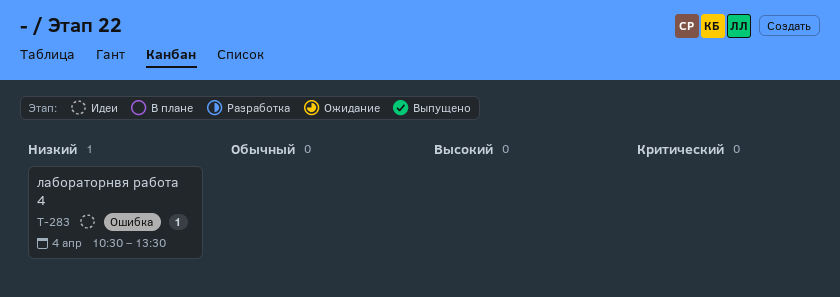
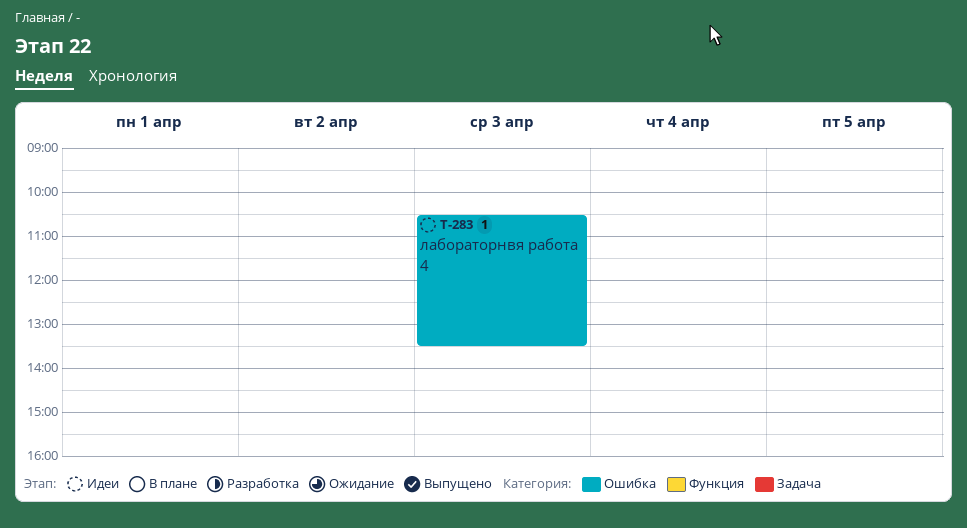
T-283, day: Apr 4 -> Apr 3

